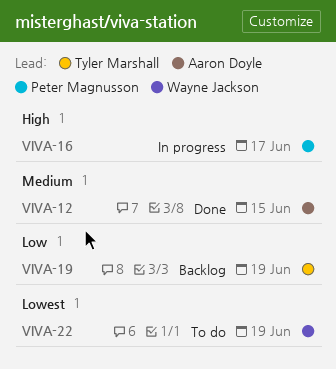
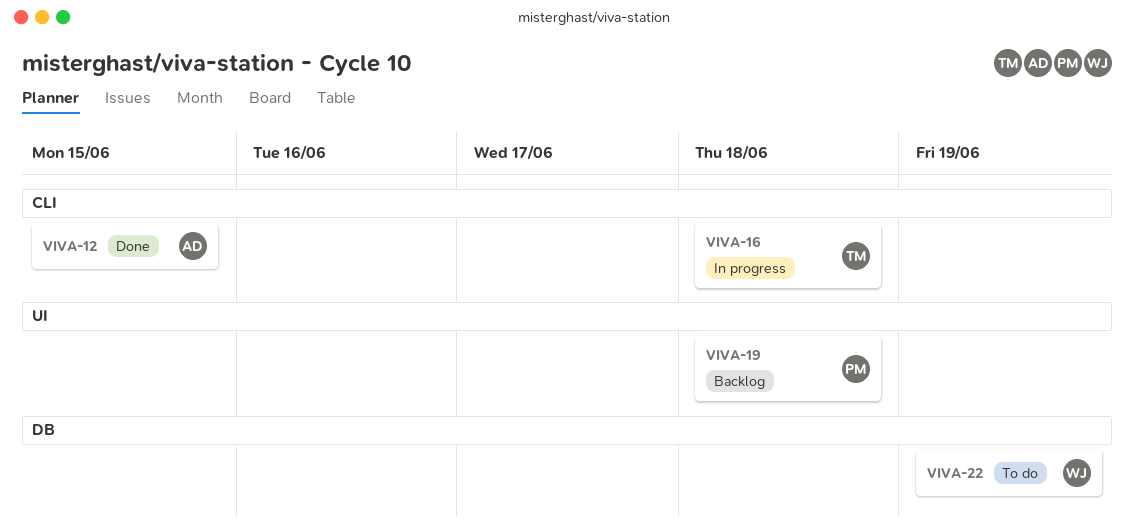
VIVA-16, owner: Peter Magnusson -> Tyler Marshall
VIVA-16, due: Jun 17 -> Jun 18
VIVA-19, owner: Tyler Marshall -> Peter Magnusson
VIVA-19, due: Jun 19 -> Jun 18

